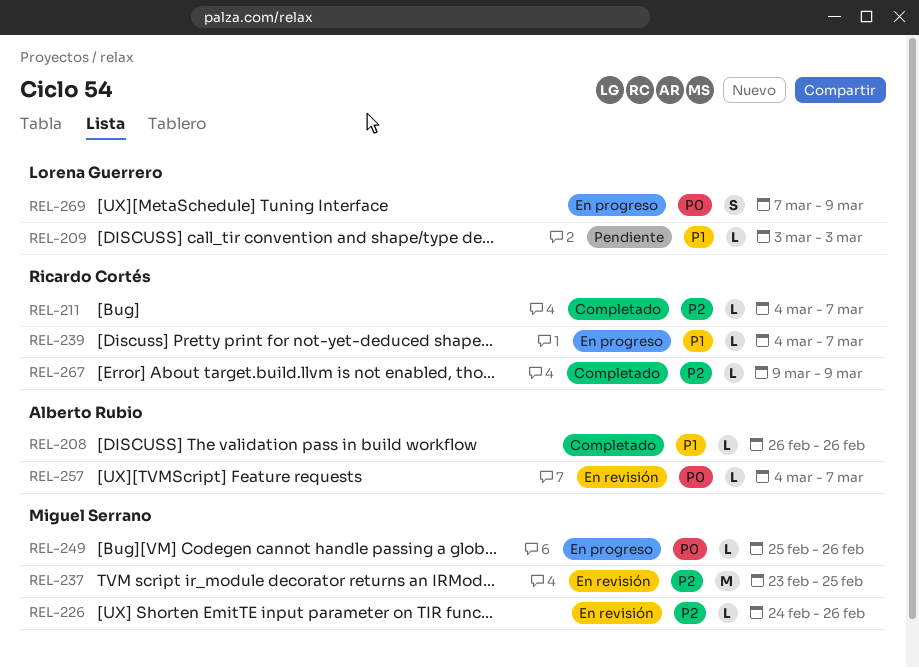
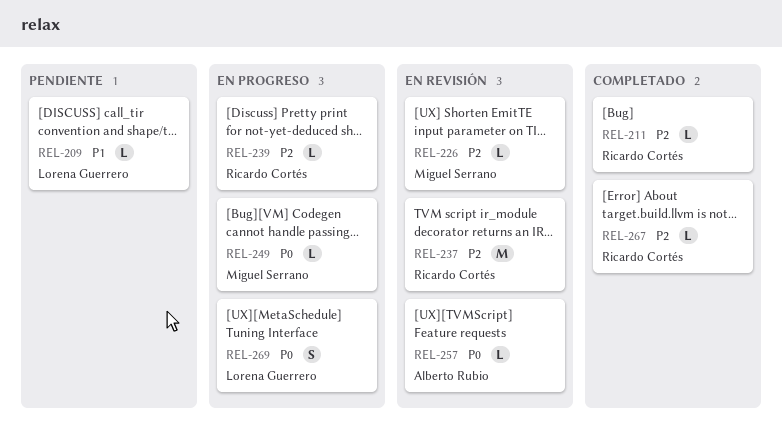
REL-208: present -> none
REL-237, owner: Miguel Serrano -> Ricardo Cortés
REL-239, priority: P1 -> P2

